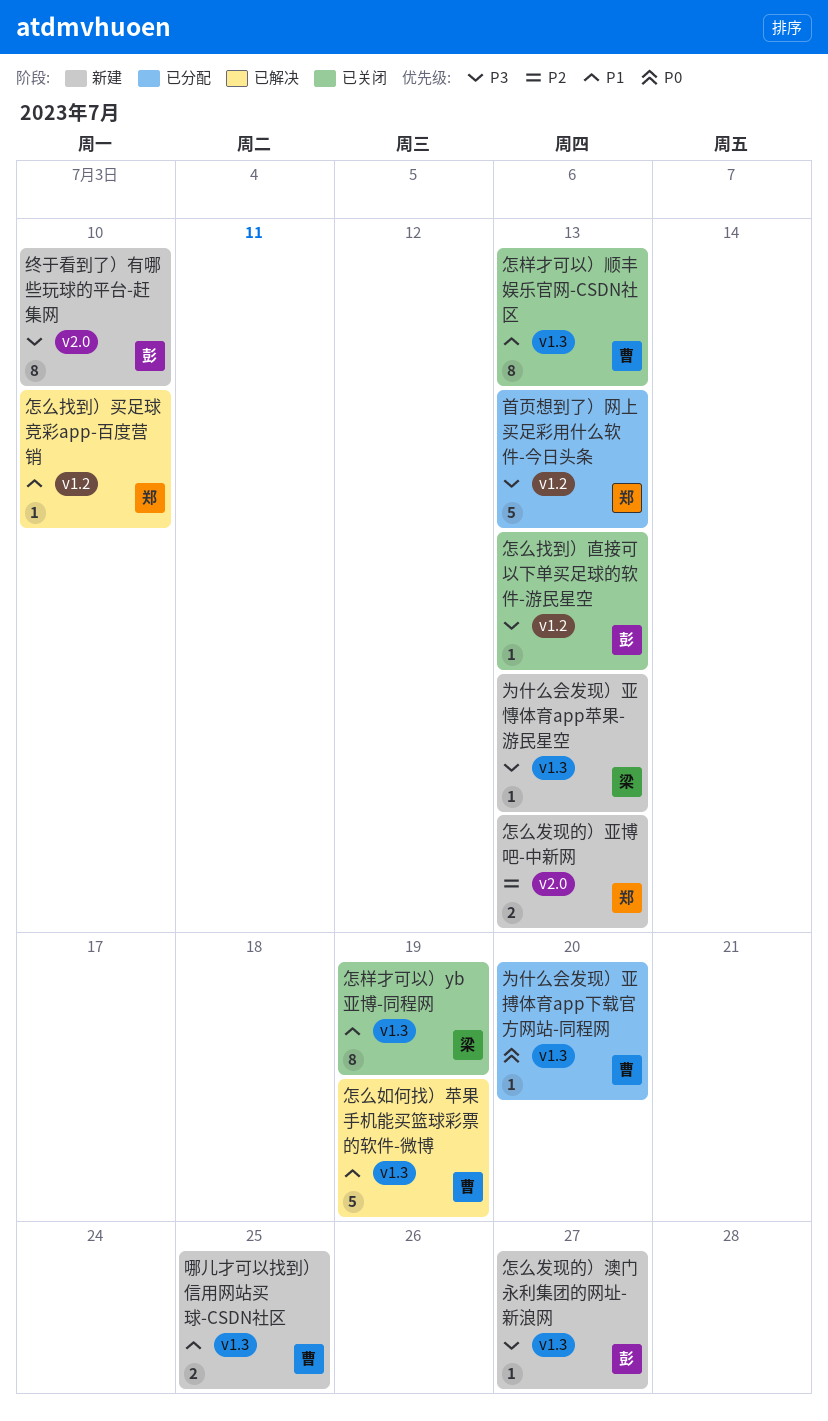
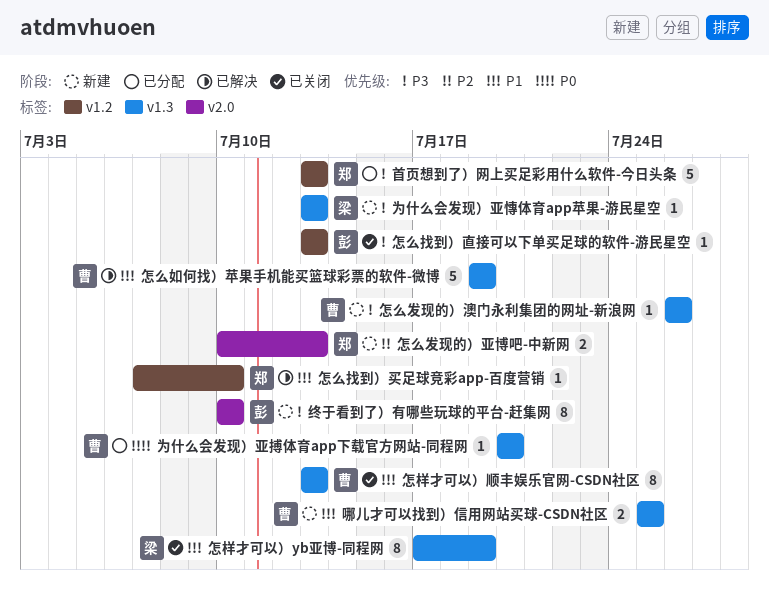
怎么发现的）澳门永利集团的网址-新浪网, owner: 彭 -> 曹
怎么发现的）澳门永利集团的网址-新浪网, due: Jul 27 -> Jul 26

